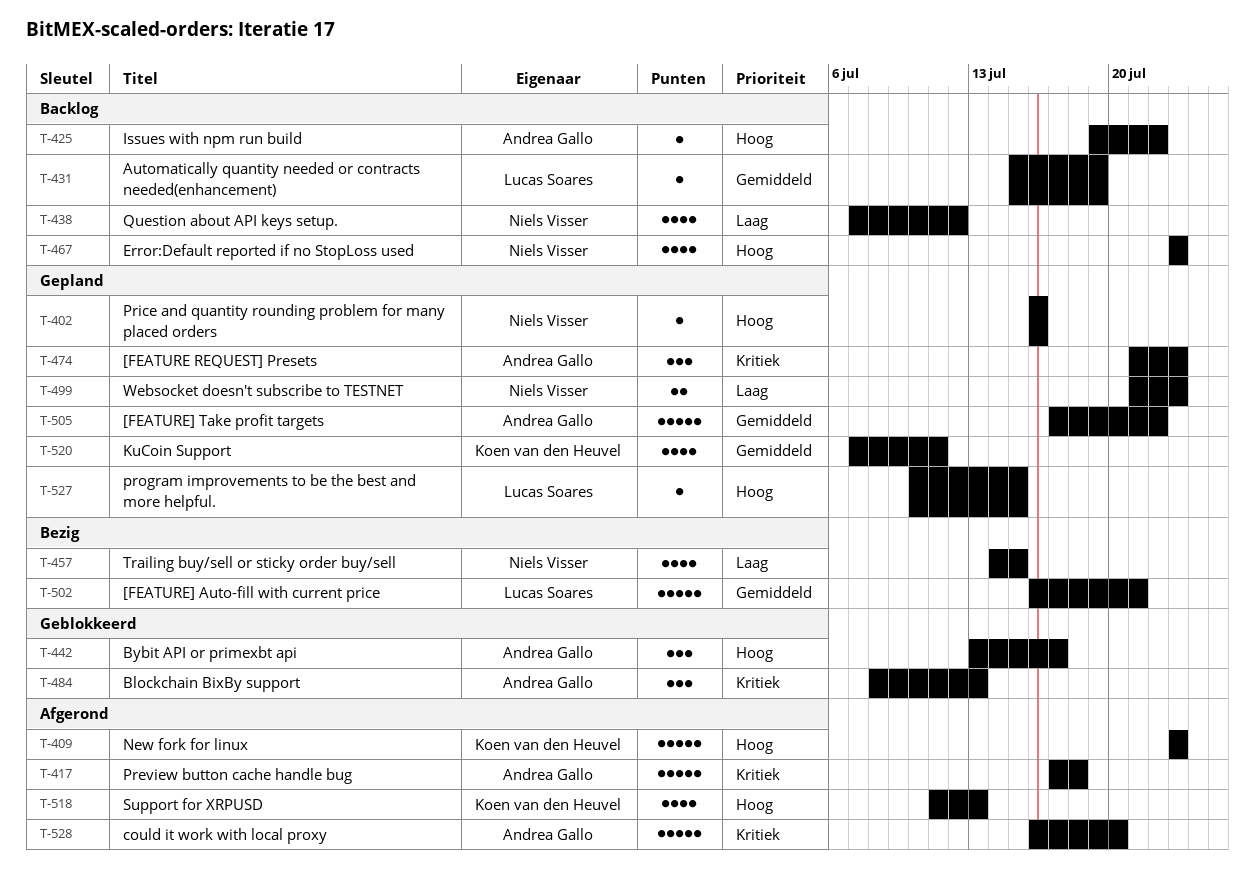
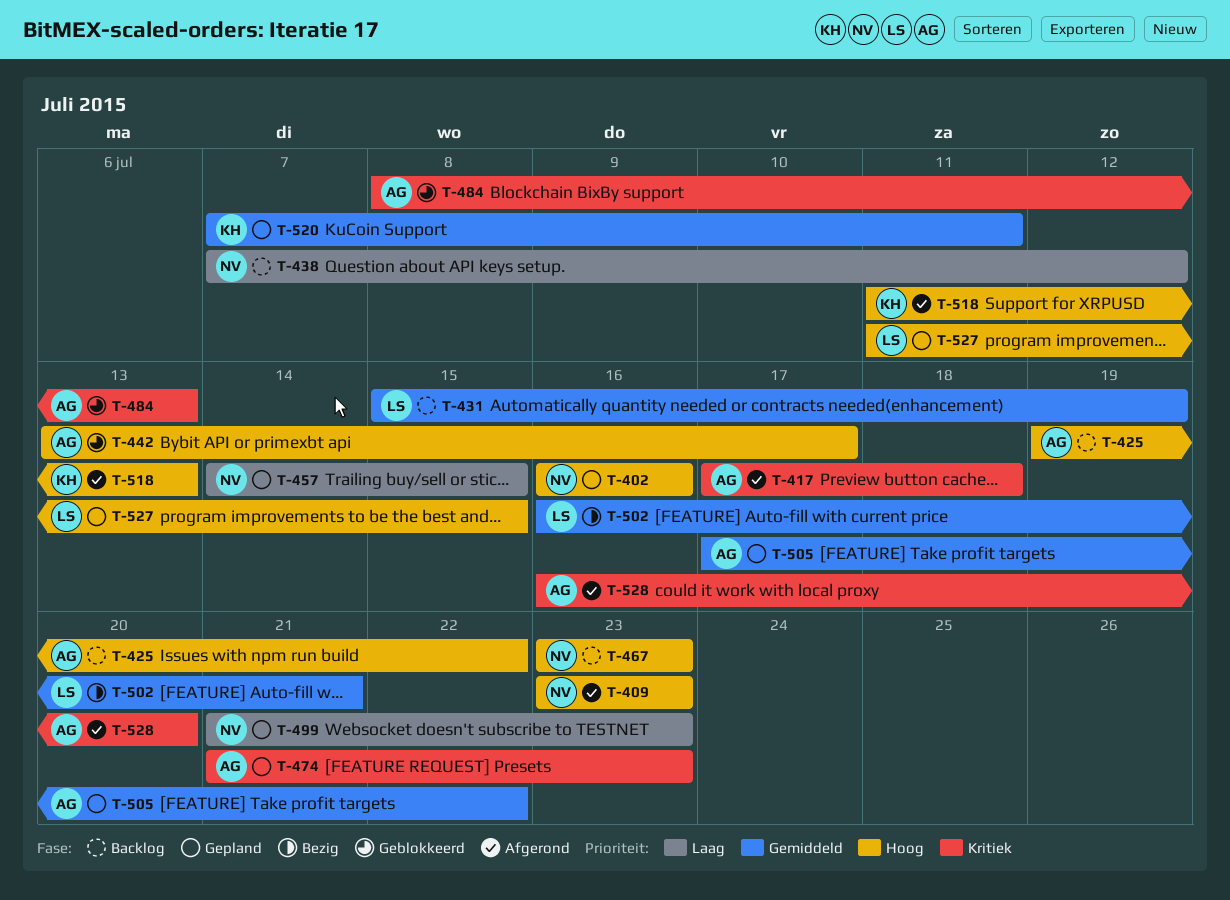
T-409, owner: Koen van den Heuvel -> Niels Visser
T-457, status: Bezig -> Gepland
T-527, start: Jul 10 -> Jul 11

